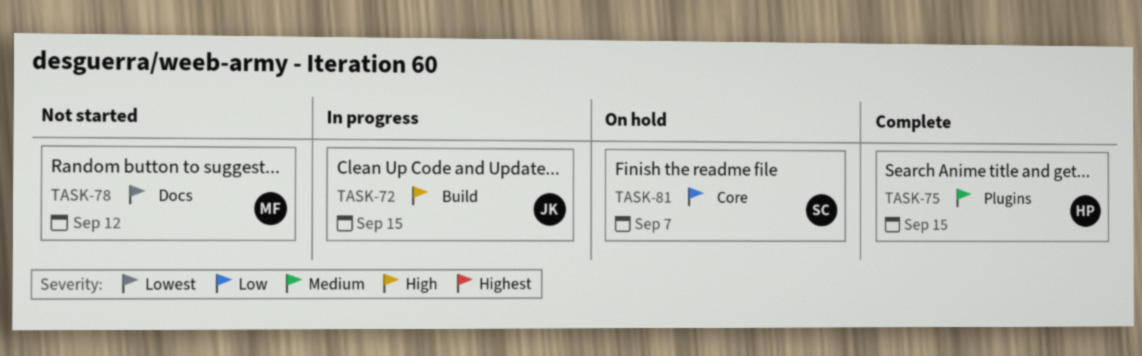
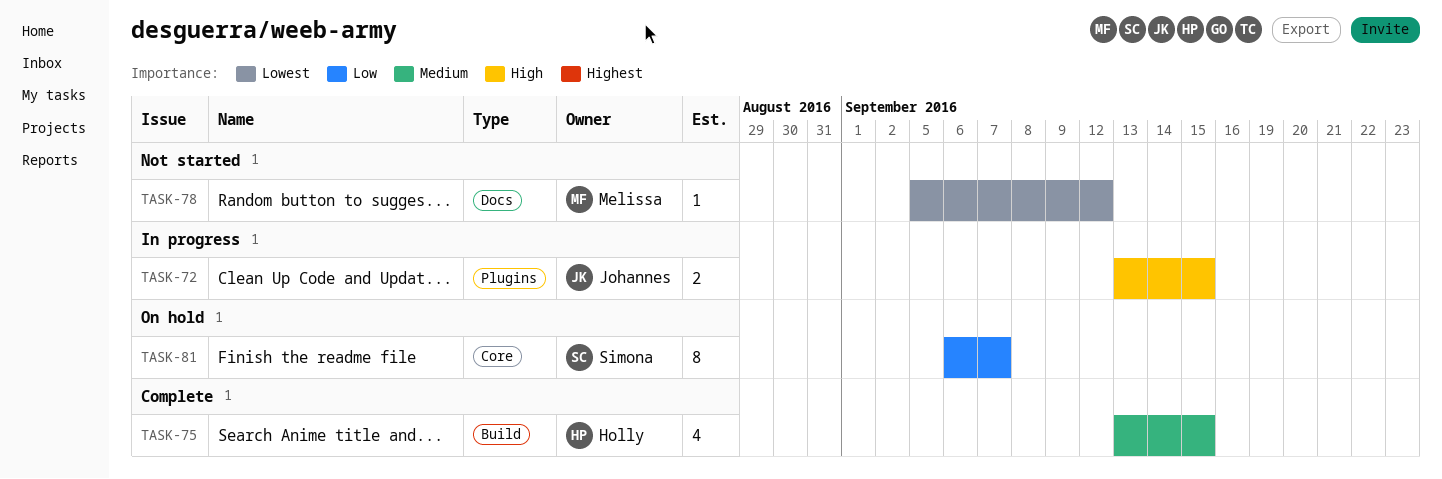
TASK-72, label: Build -> Plugins
TASK-75, label: Plugins -> Build

